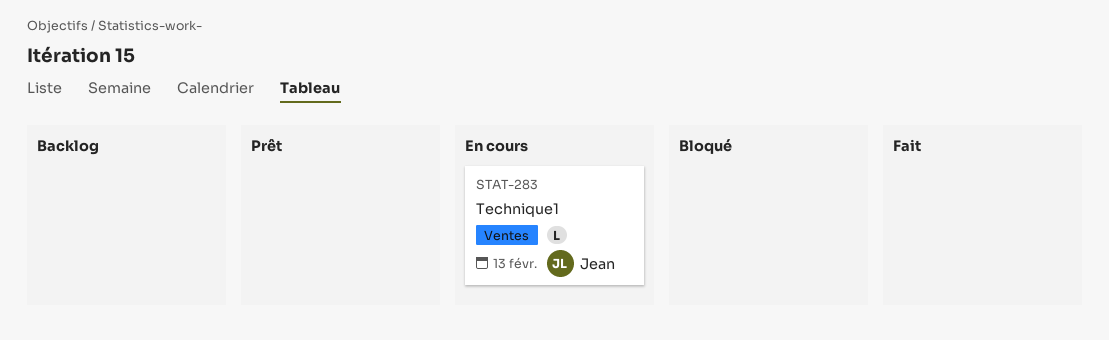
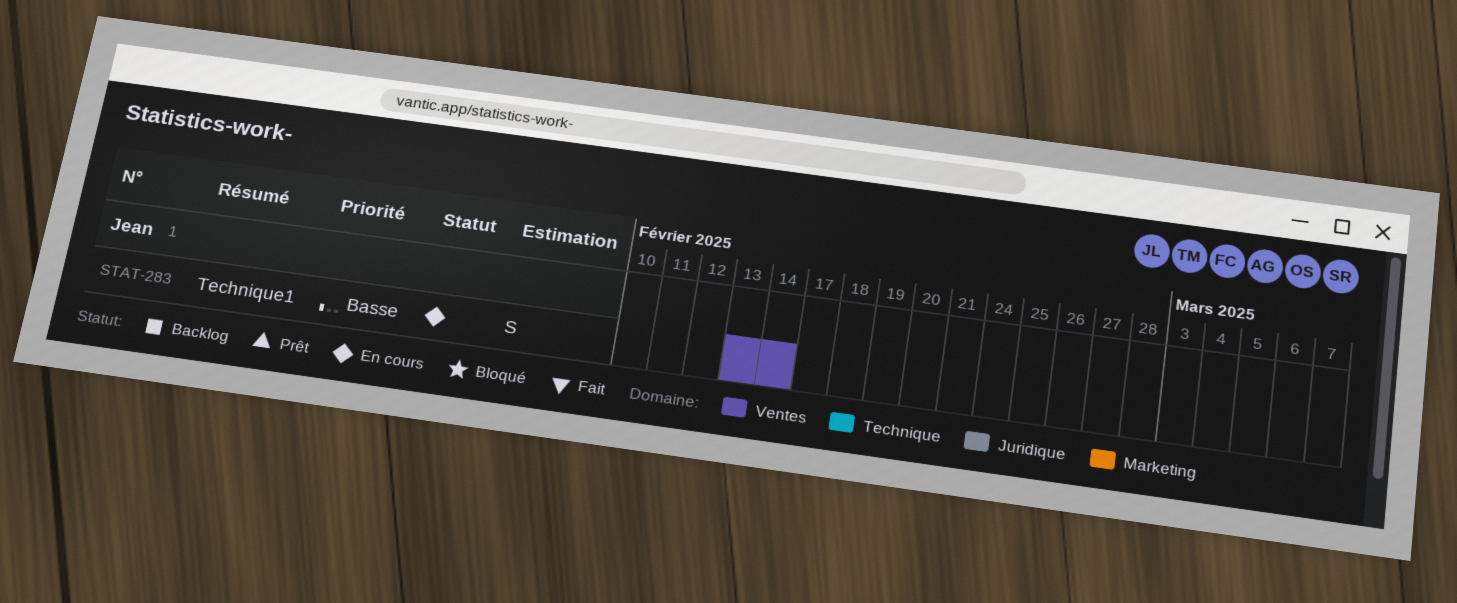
STAT-283, estimate: L -> S
STAT-283, due: Feb 13 -> Feb 14

